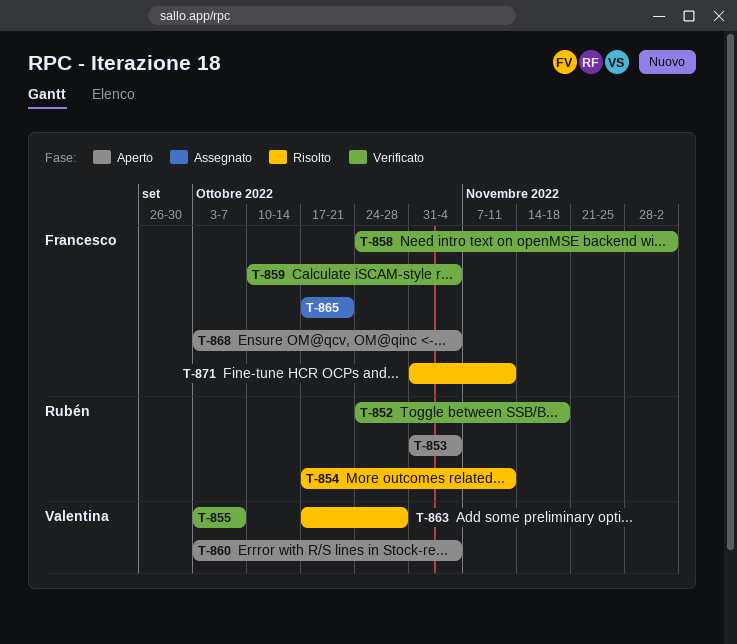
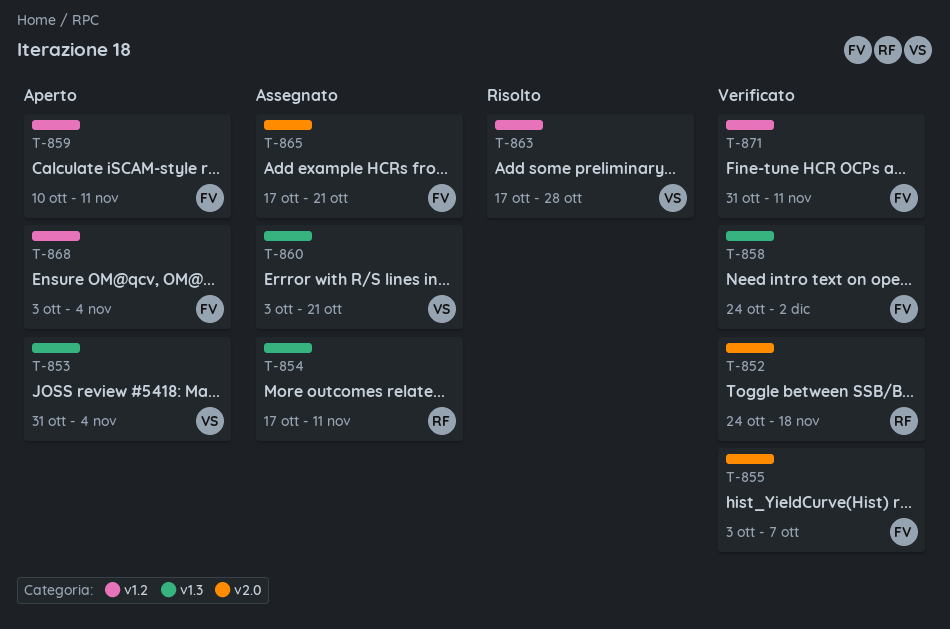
T-853, owner: Rubén -> Valentina
T-854, status: Risolto -> Assegnato
T-855, owner: Valentina -> Francesco
T-859, status: Verificato -> Aperto
T-859, due: Nov 4 -> Nov 11
T-860, status: Aperto -> Assegnato
T-860, due: Nov 4 -> Oct 21
T-871, status: Risolto -> Verificato

